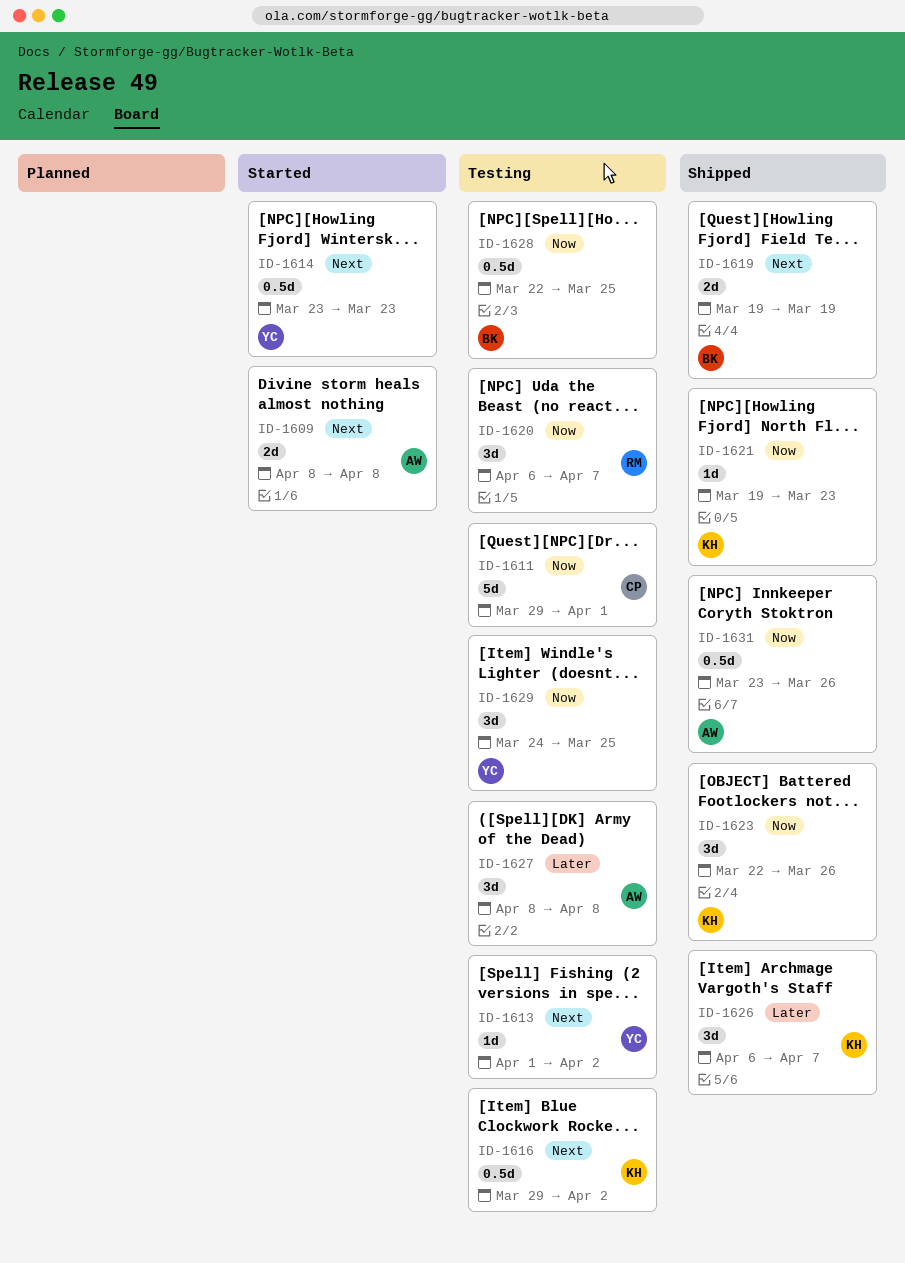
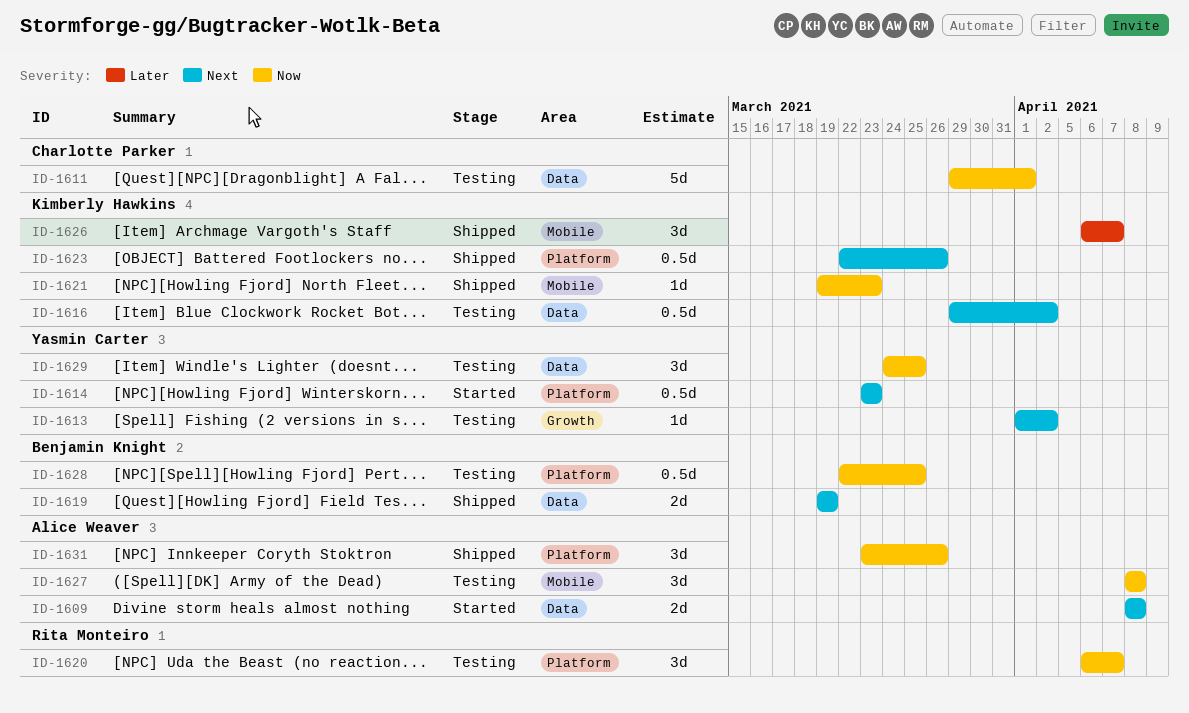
ID-1623, priority: Now -> Next
ID-1623, estimate: 3d -> 0.5d
ID-1627, priority: Later -> Now
ID-1631, estimate: 0.5d -> 3d

